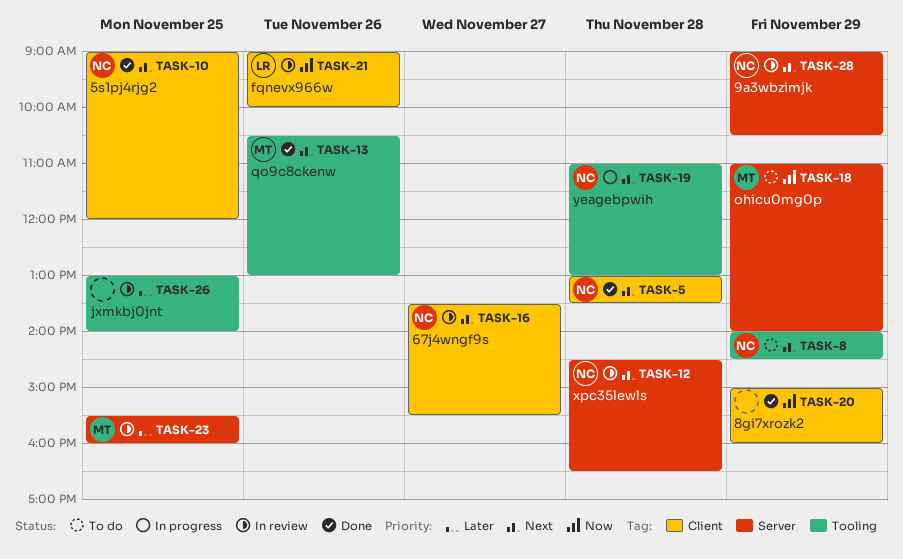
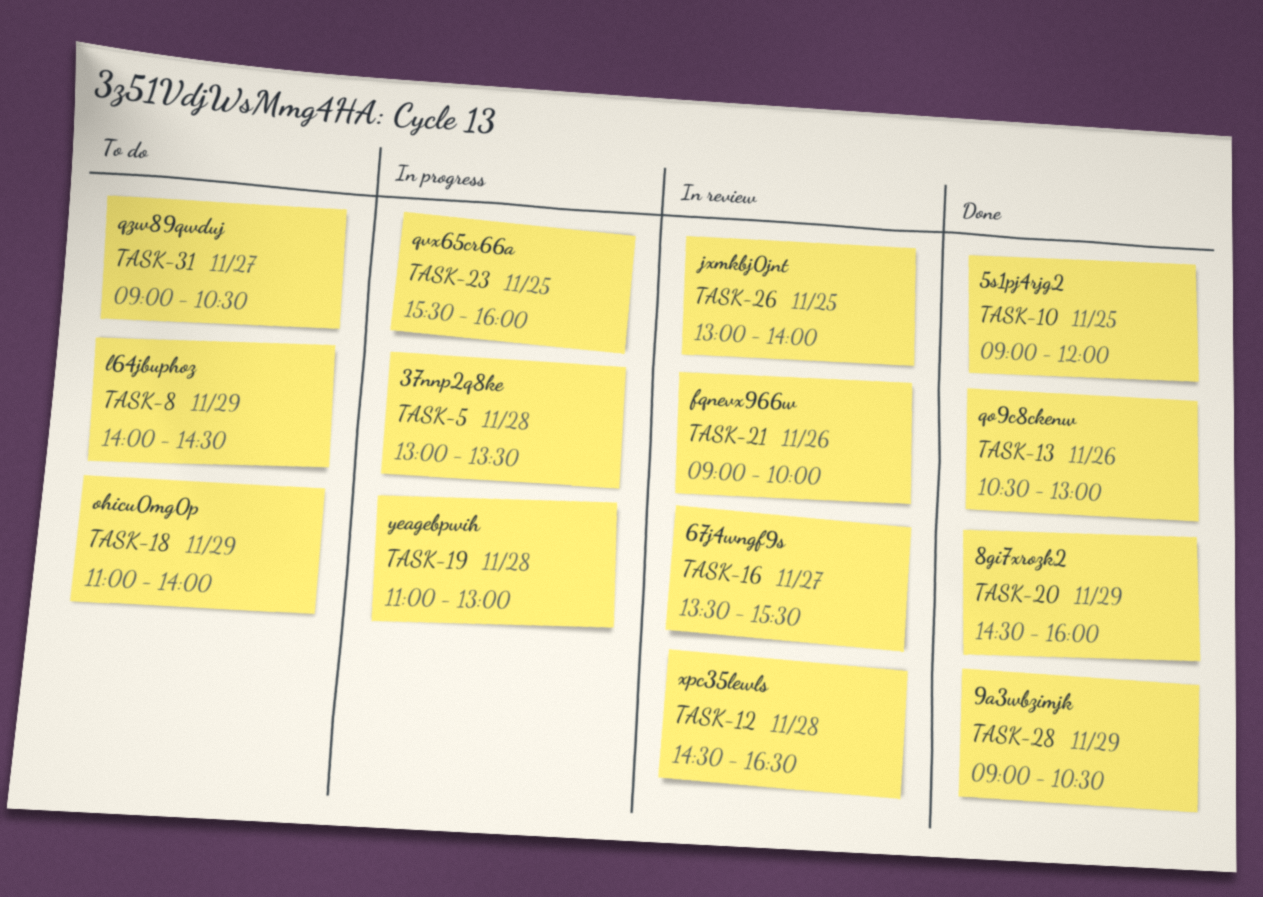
TASK-5, status: Done -> In progress
TASK-20, begins: 15:00 -> 14:30
TASK-23, status: In review -> In progress
TASK-28, status: In review -> Done
TASK-31: none -> present

